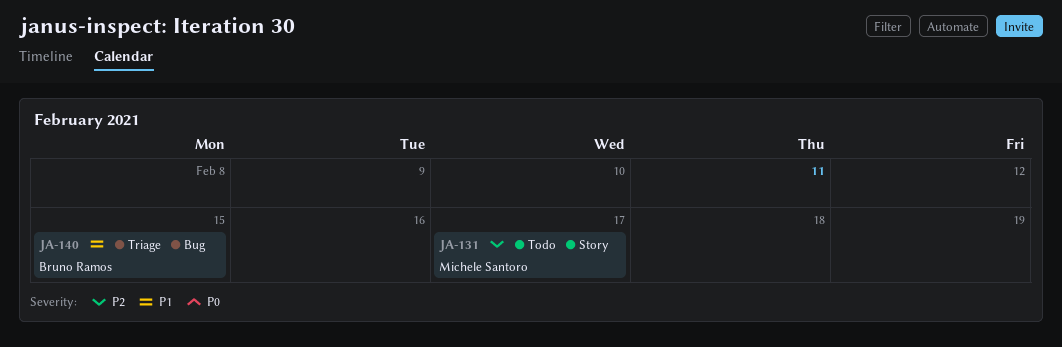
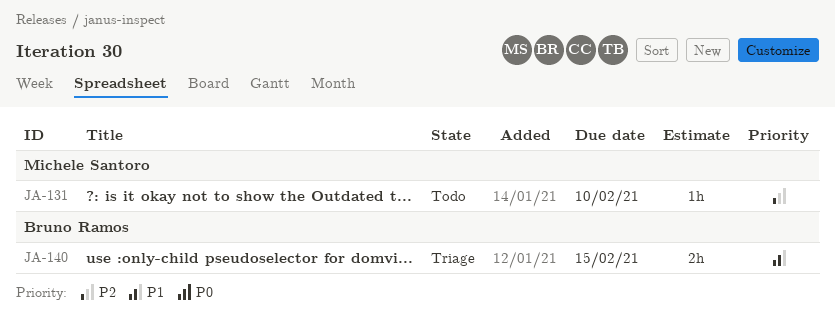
JA-131, due: Feb 17 -> Feb 10

